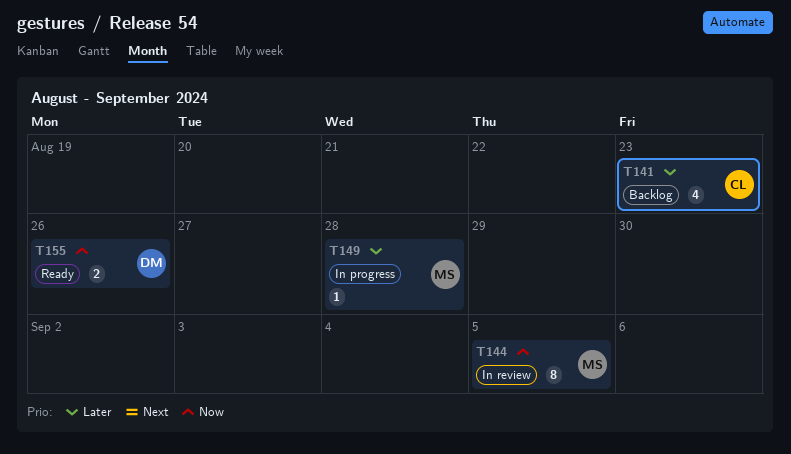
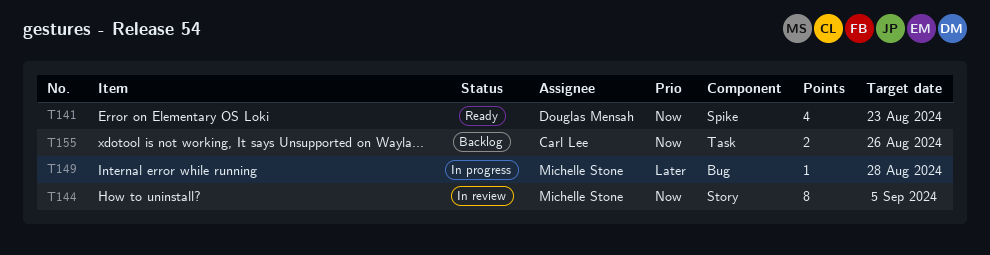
T141, status: Backlog -> Ready
T141, owner: Carl Lee -> Douglas Mensah
T141, priority: Later -> Now
T155, status: Ready -> Backlog
T155, owner: Douglas Mensah -> Carl Lee

